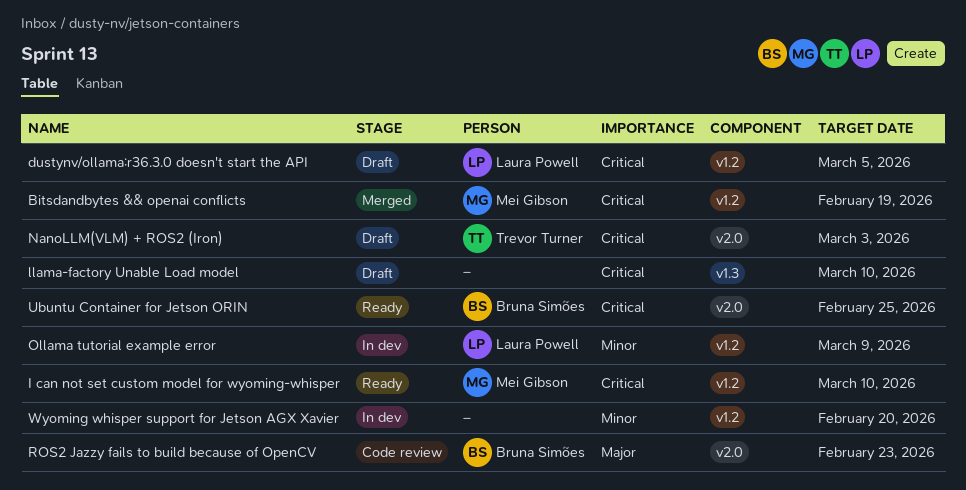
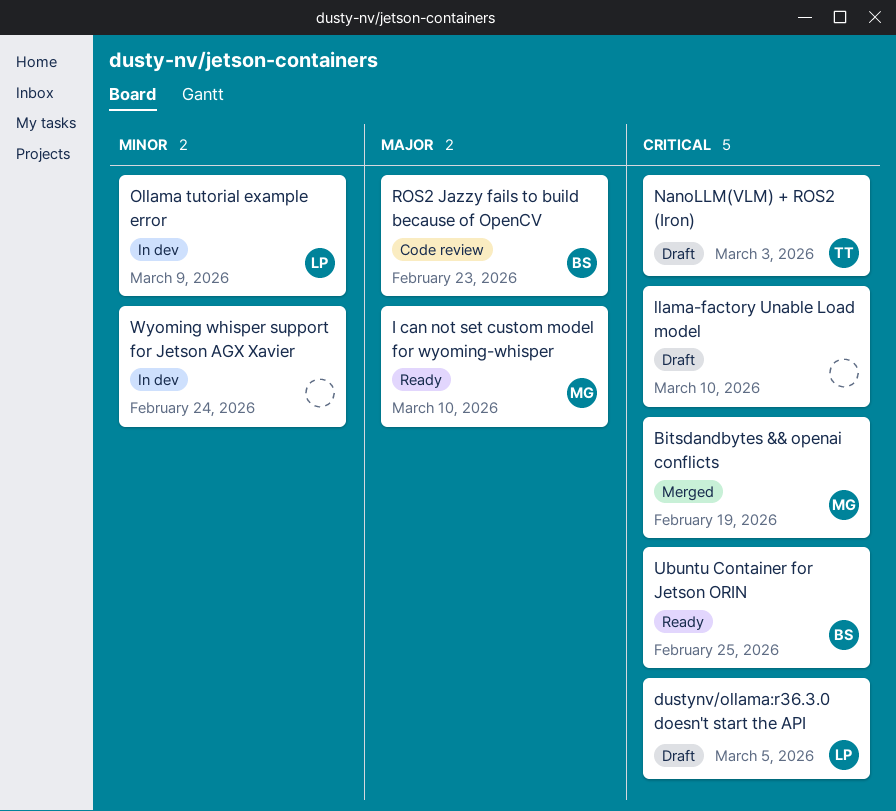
I can not set custom model for wyoming-whisper, priority: Critical -> Major
Wyoming whisper support for Jetson AGX Xavier, due: Feb 20 -> Feb 24

